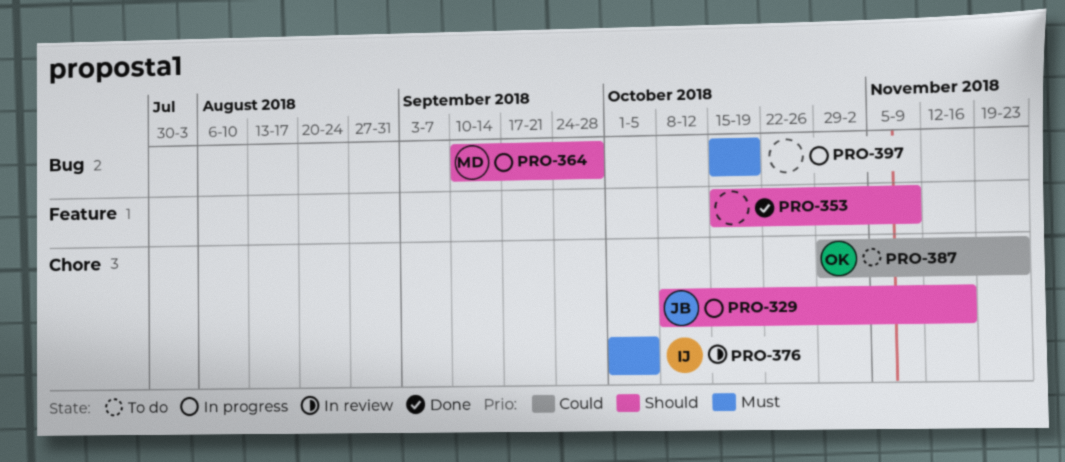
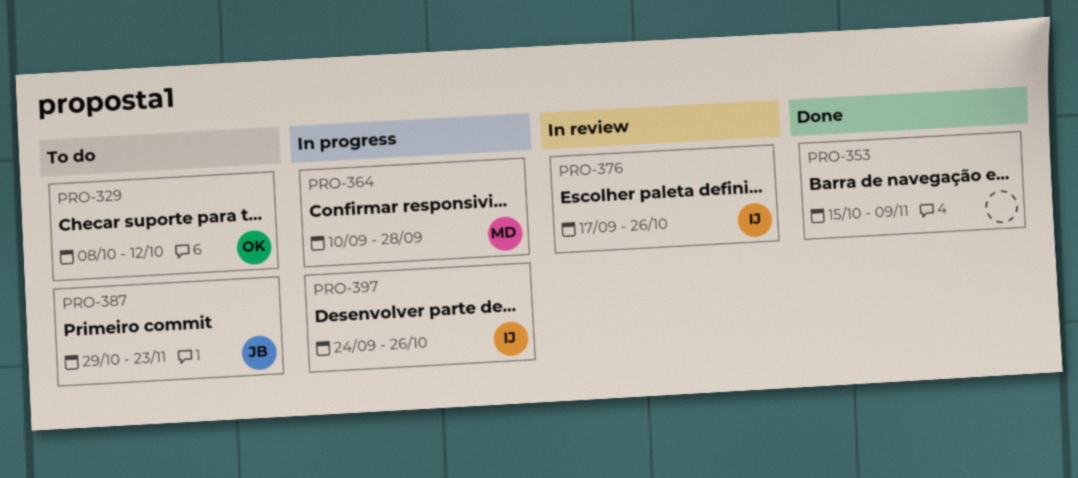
PRO-329, status: In progress -> To do
PRO-329, owner: JB -> OK
PRO-329, due: Nov 16 -> Oct 12
PRO-376, start: Oct 1 -> Sep 17
PRO-376, due: Oct 5 -> Oct 26
PRO-387, owner: OK -> JB
PRO-397, owner: none -> IJ
PRO-397, start: Oct 15 -> Sep 24
PRO-397, due: Oct 19 -> Oct 26

